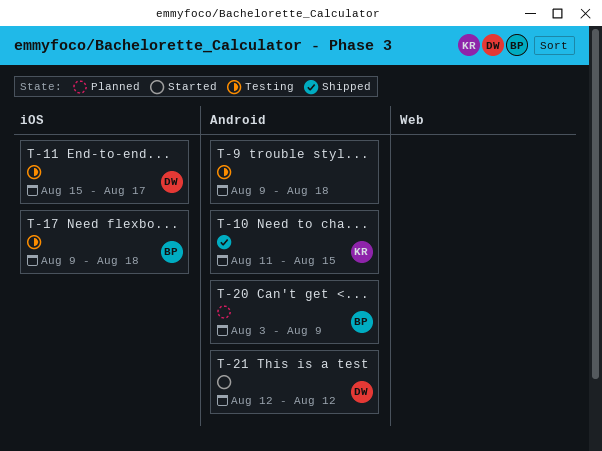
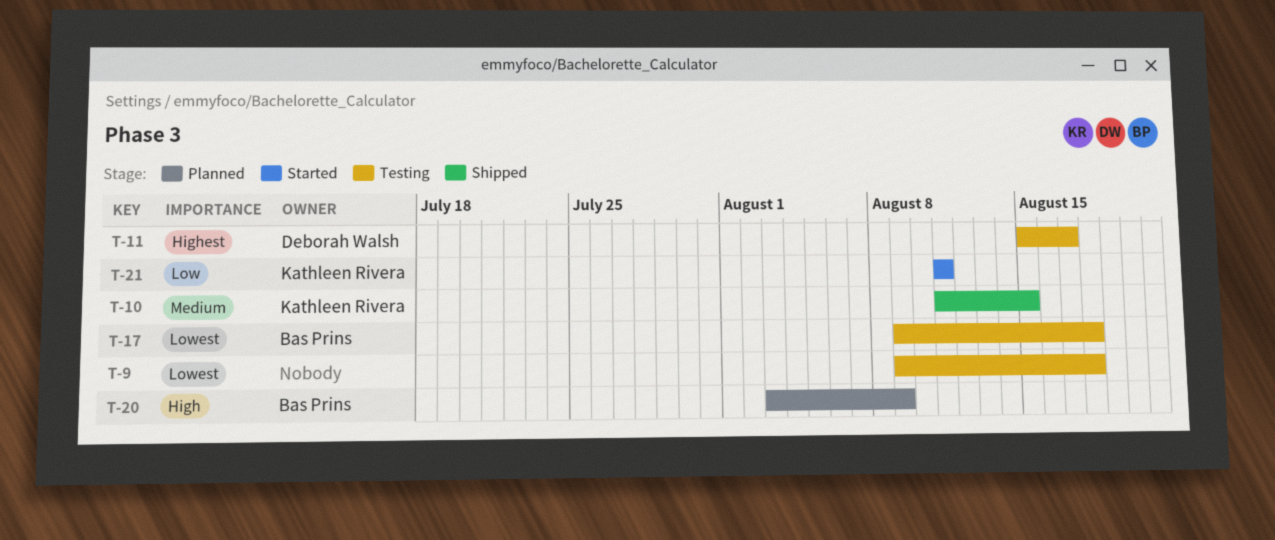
T-21, owner: Deborah Walsh -> Kathleen Rivera
T-21, start: Aug 12 -> Aug 11
T-21, due: Aug 12 -> Aug 11

